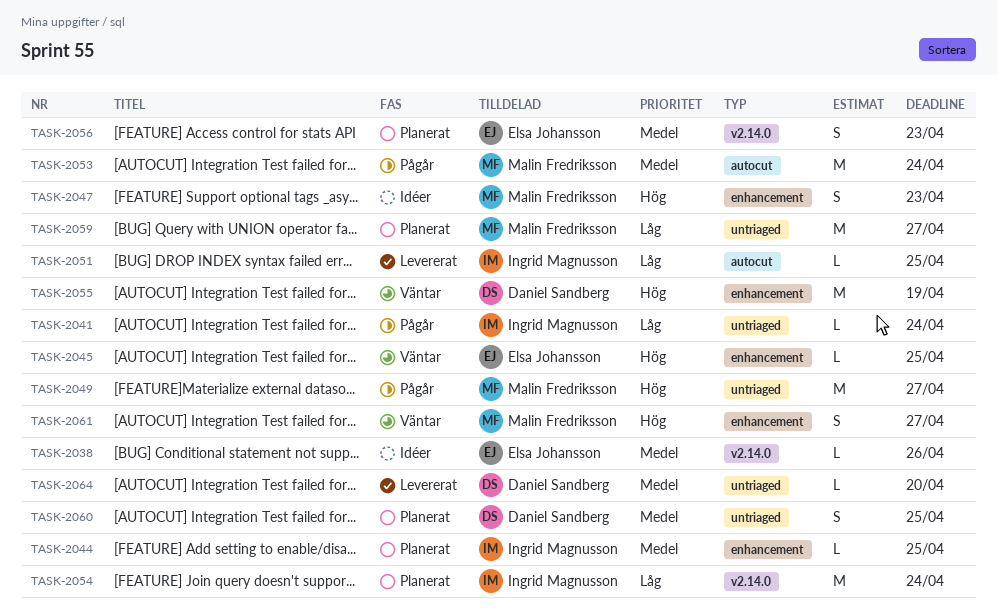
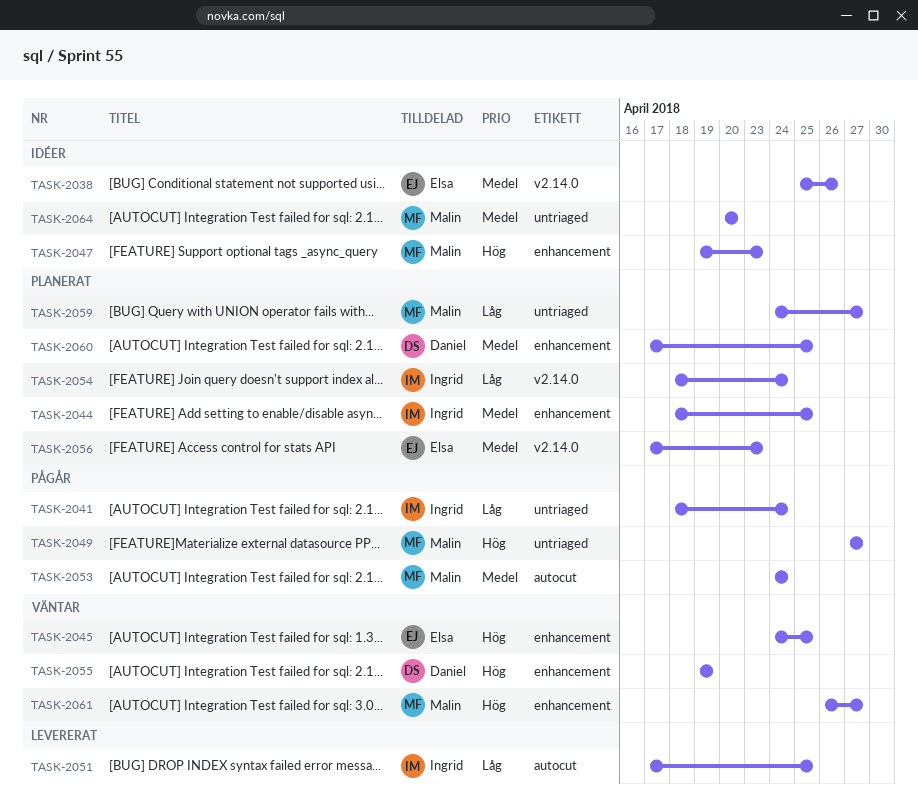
TASK-2060, label: untriaged -> enhancement
TASK-2064, status: Levererat -> Idéer
TASK-2064, owner: Daniel Sandberg -> Malin Fredriksson

